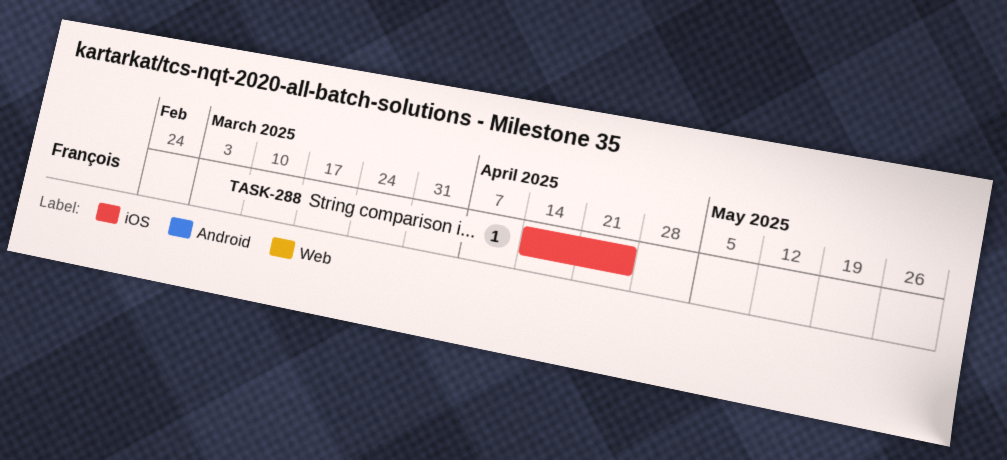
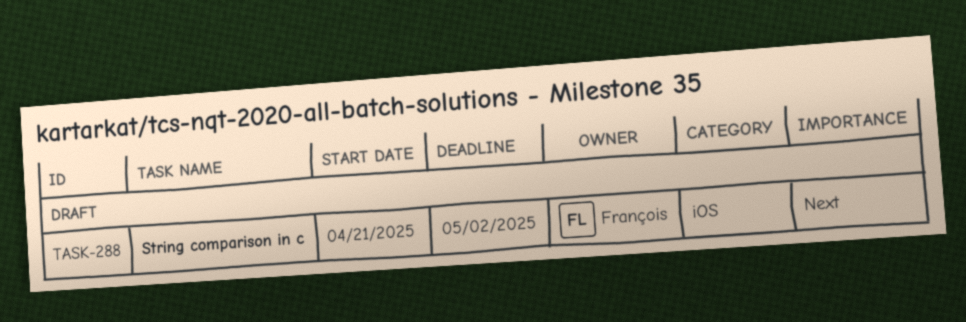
TASK-288, start: Apr 14 -> Apr 21
TASK-288, due: Apr 25 -> May 2

